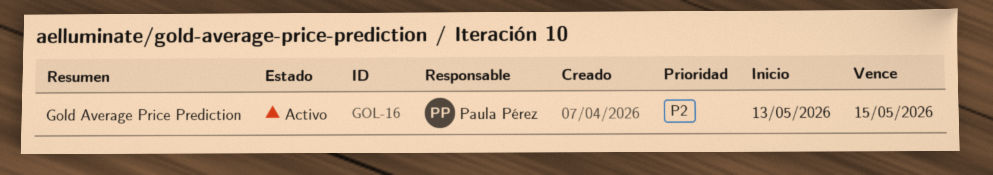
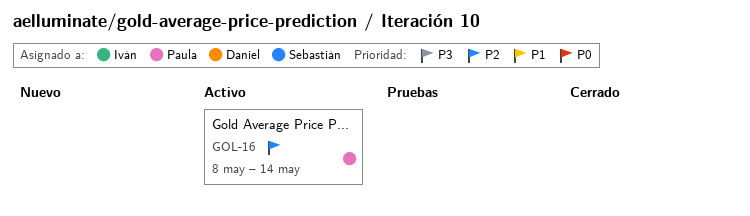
GOL-16, start: May 13 -> May 8
GOL-16, due: May 15 -> May 14

